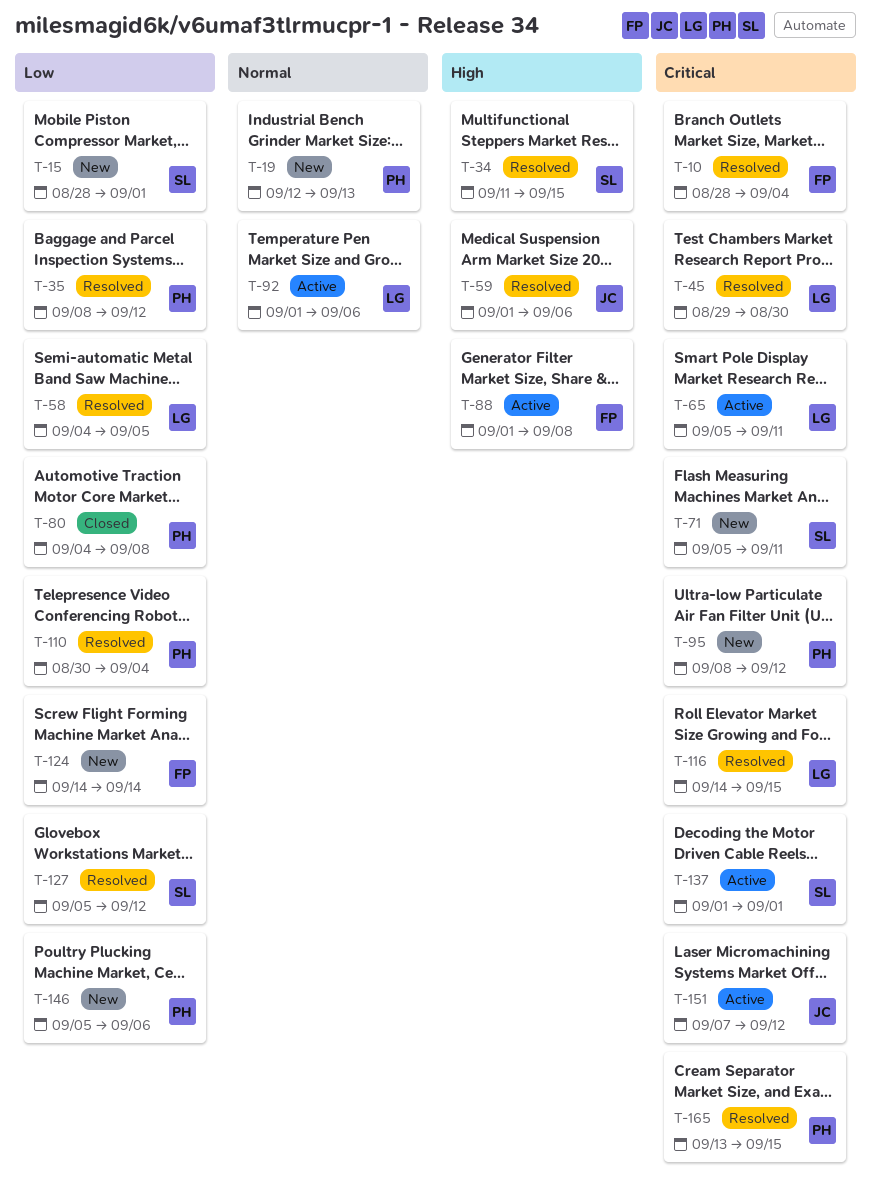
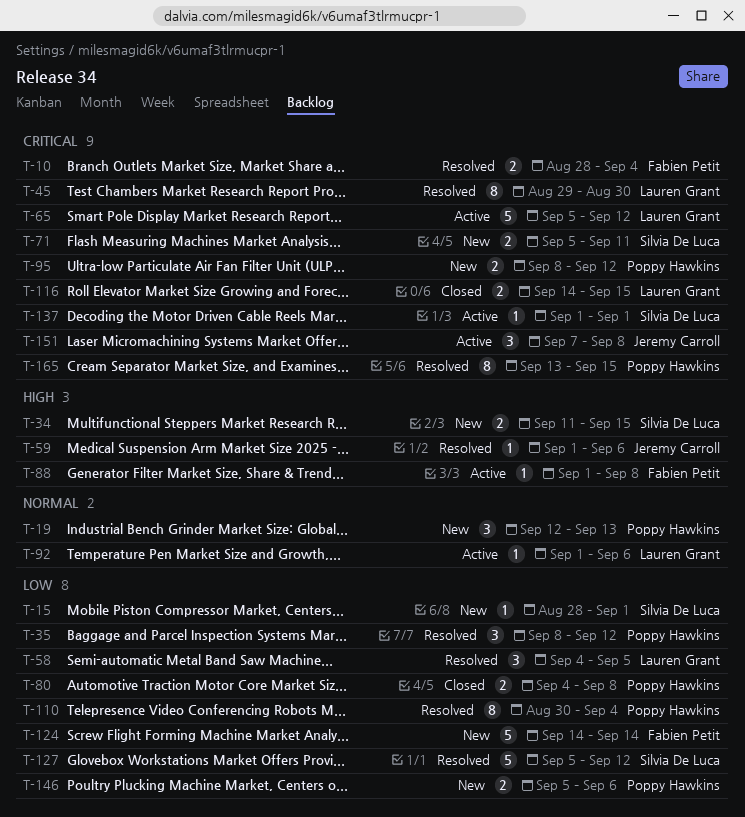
T-34, status: Resolved -> New
T-65, due: Sep 11 -> Sep 12
T-116, status: Resolved -> Closed
T-151, due: Sep 12 -> Sep 8

